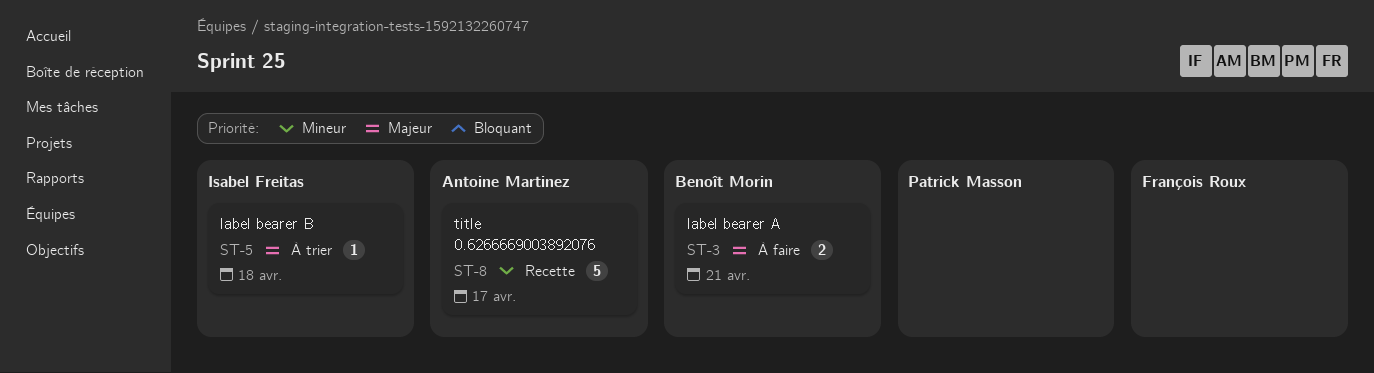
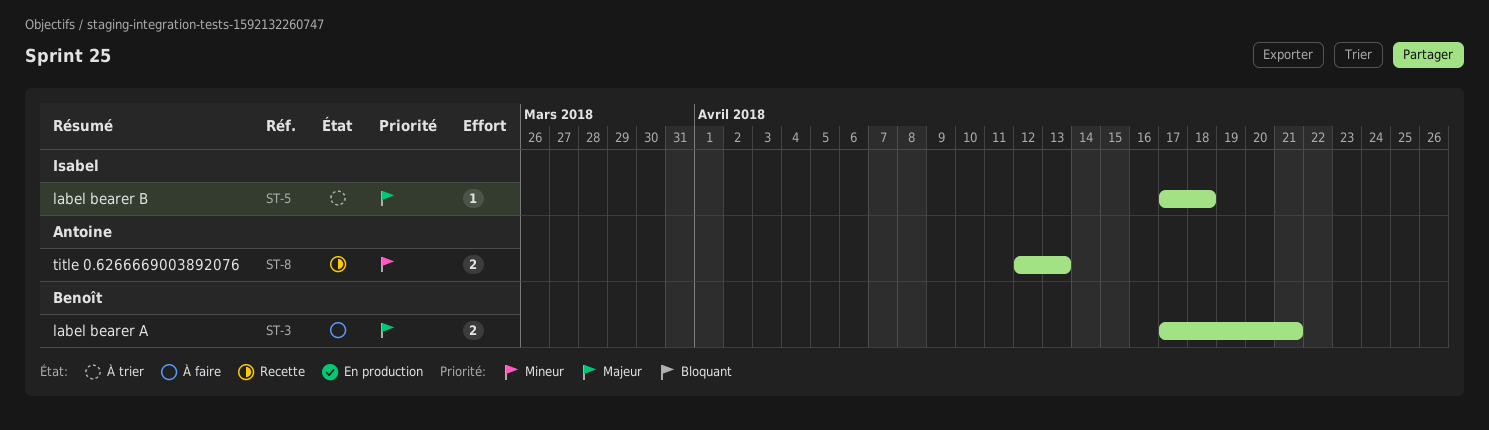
ST-8, estimate: 5 -> 2
ST-8, due: Apr 17 -> Apr 13

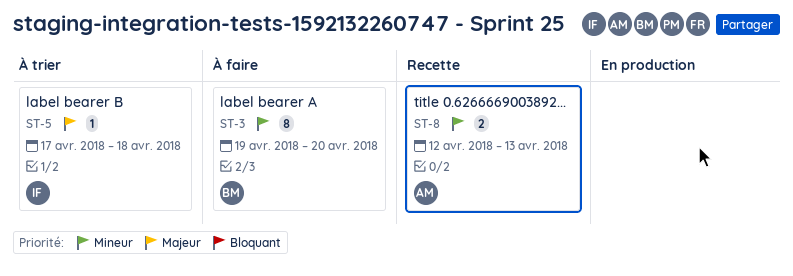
ST-3, priority: Majeur -> Mineur
ST-3, estimate: 2 -> 8
ST-3, start: Apr 17 -> Apr 19
ST-3, due: Apr 21 -> Apr 20

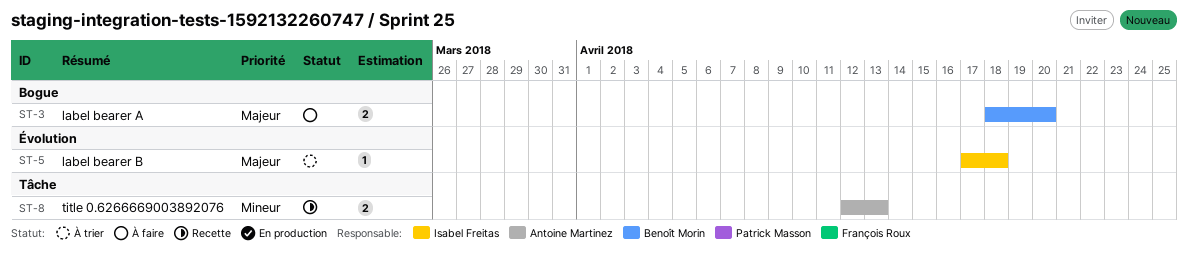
ST-3, priority: Mineur -> Majeur
ST-3, estimate: 8 -> 2
ST-3, start: Apr 19 -> Apr 18

